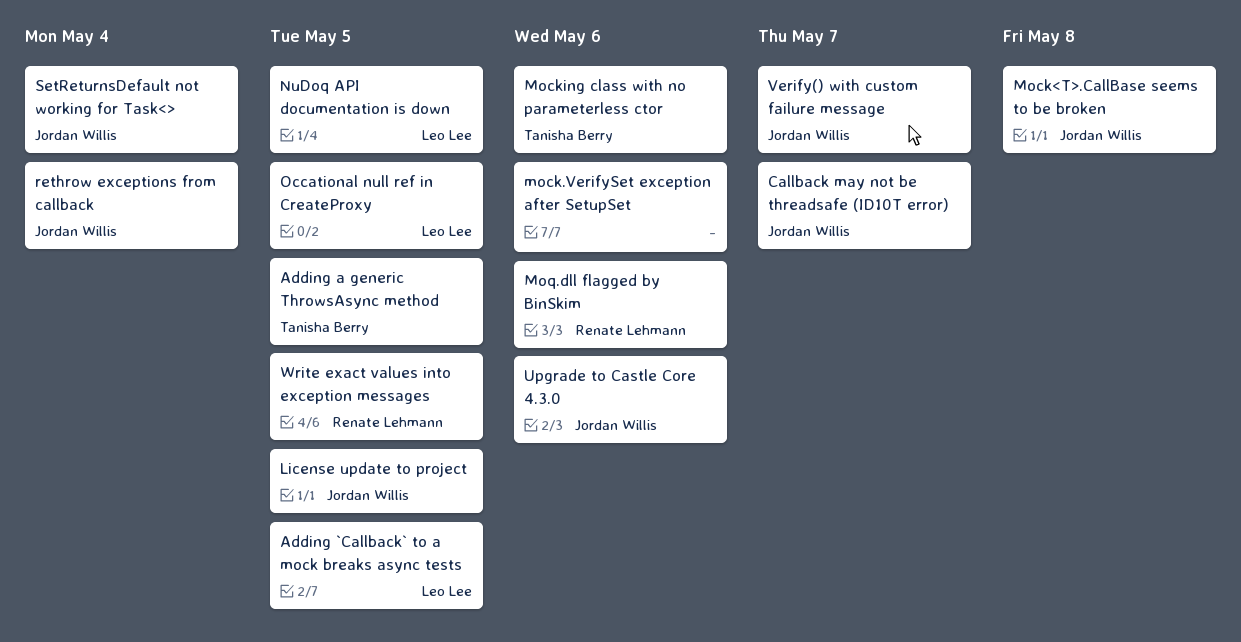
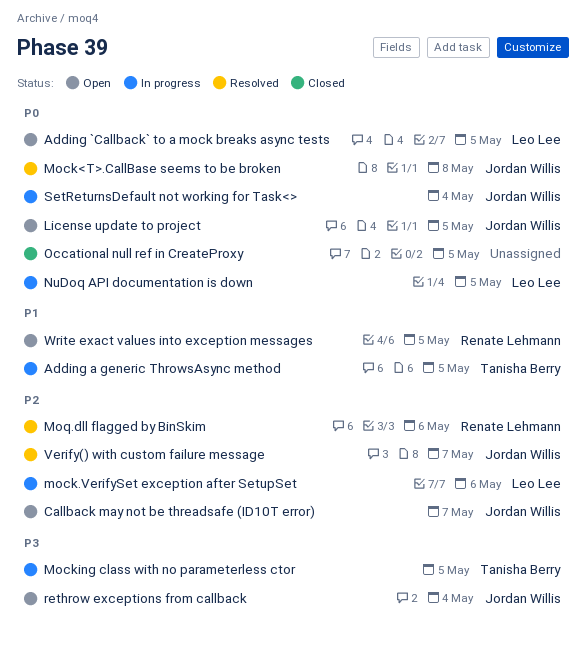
mock.VerifySet exception after SetupSet, owner: none -> Leo Lee
Mocking class with no parameterless ctor, due: May 6 -> May 5
Occational null ref in CreateProxy, owner: Leo Lee -> none
Upgrade to Castle Core 4.3.0: present -> none

